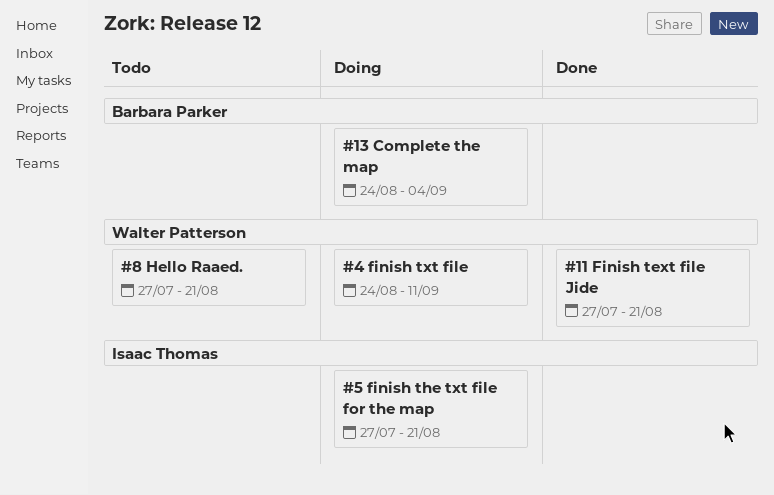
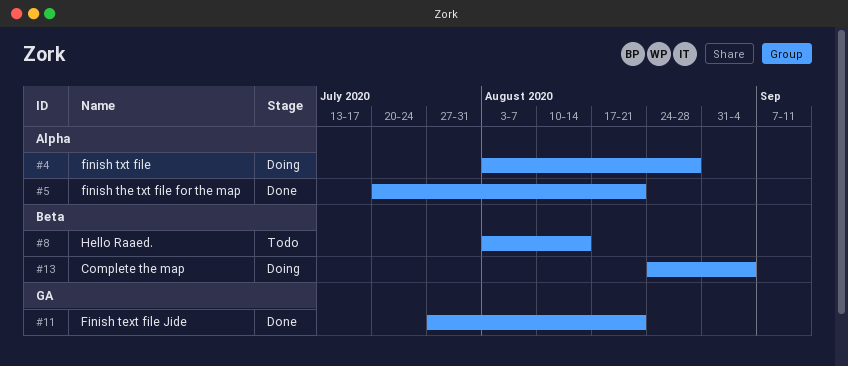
#4, start: Aug 24 -> Aug 3
#4, due: Sep 11 -> Aug 28
#5, status: Doing -> Done
#5, start: Jul 27 -> Jul 20
#8, start: Jul 27 -> Aug 3
#8, due: Aug 21 -> Aug 14

